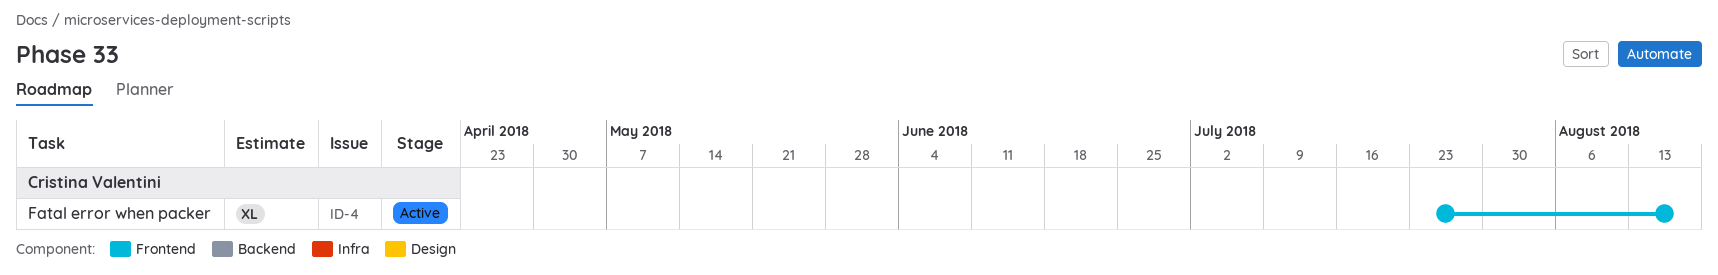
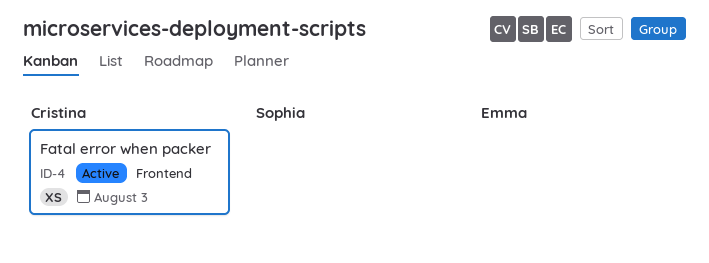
ID-4, estimate: XL -> XS
ID-4, due: Aug 17 -> Aug 3

